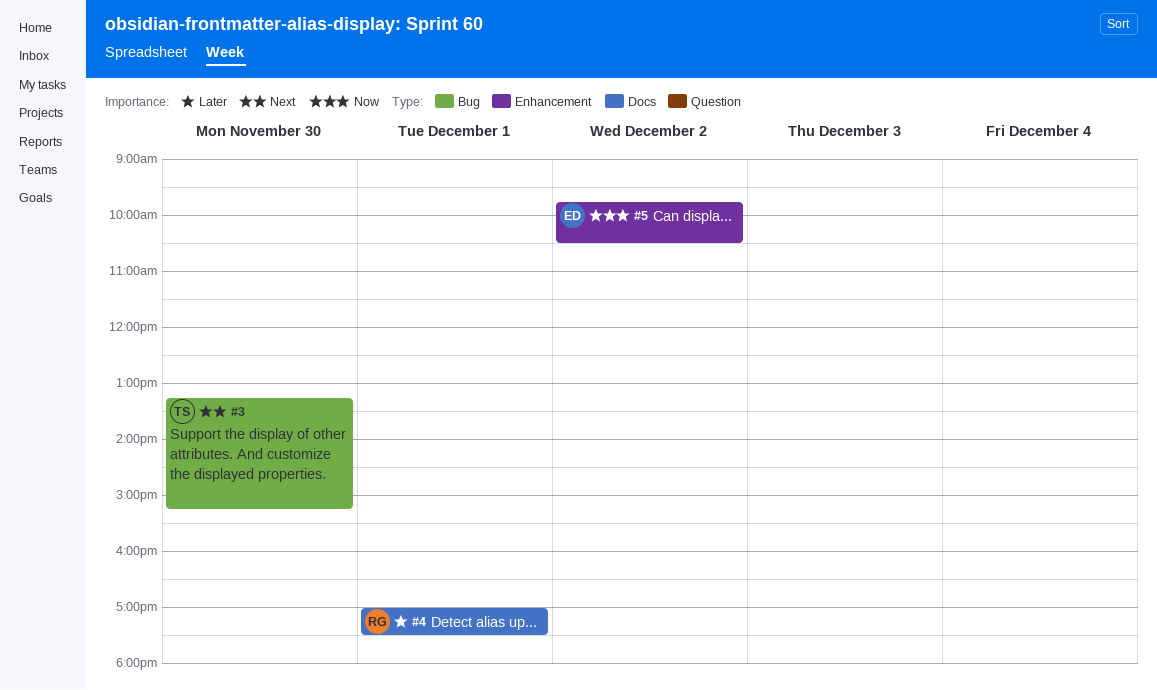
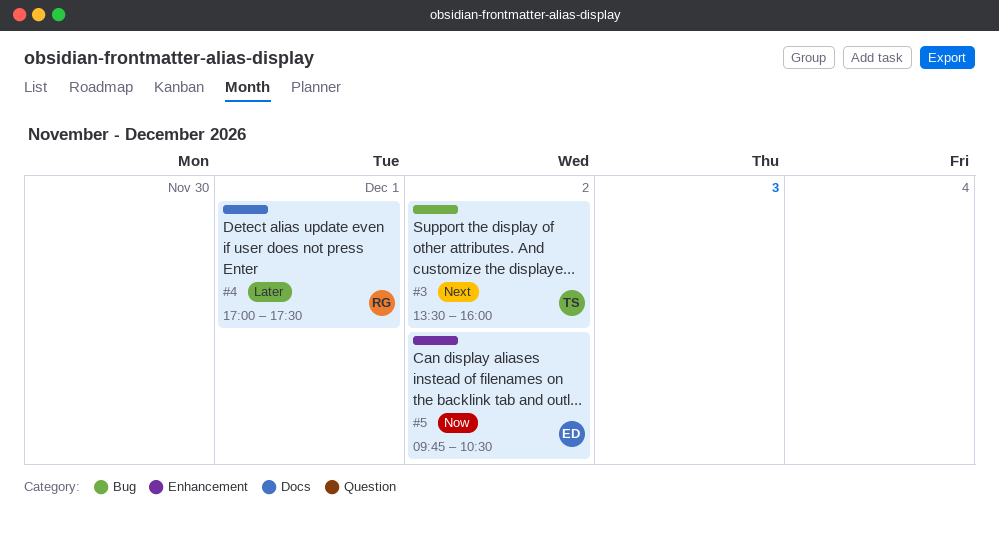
#3, day: Nov 30 -> Dec 2
#3, begins: 13:15 -> 13:30
#3, ends: 15:15 -> 16:00

